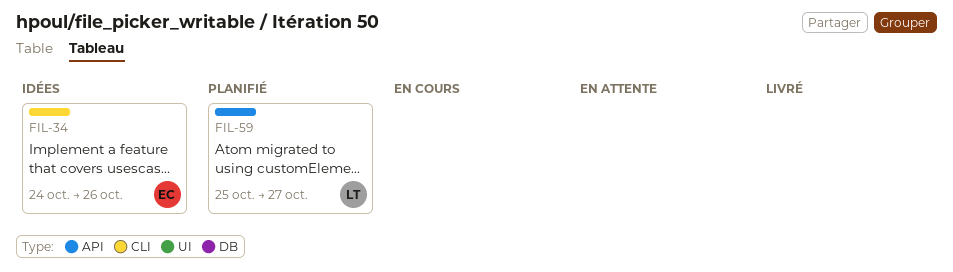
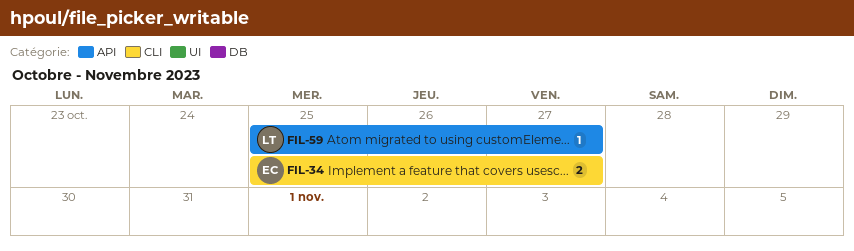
FIL-34, start: Oct 24 -> Oct 25
FIL-34, due: Oct 26 -> Oct 27

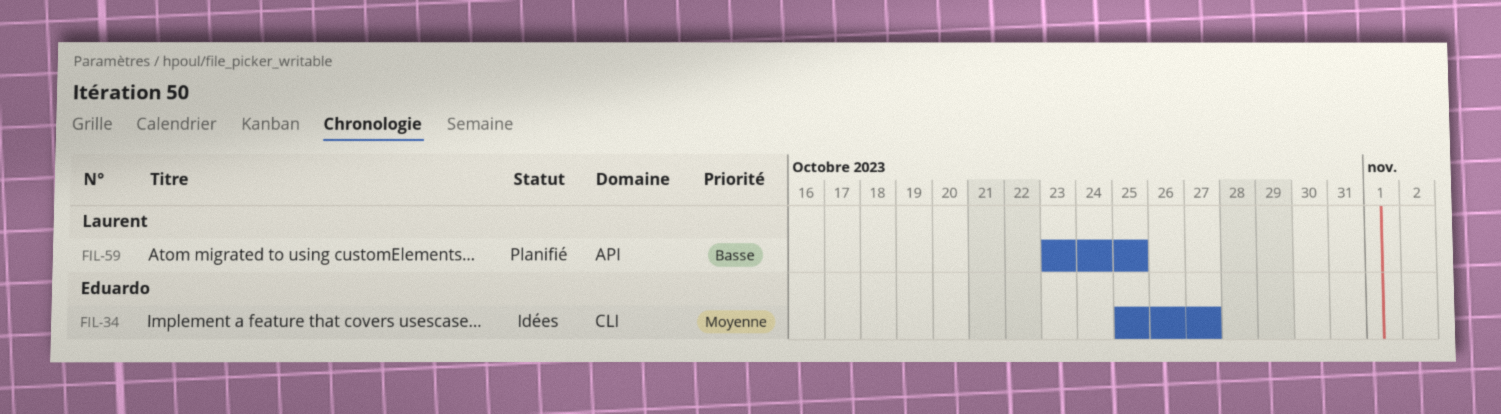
FIL-59, start: Oct 25 -> Oct 23
FIL-59, due: Oct 27 -> Oct 25

